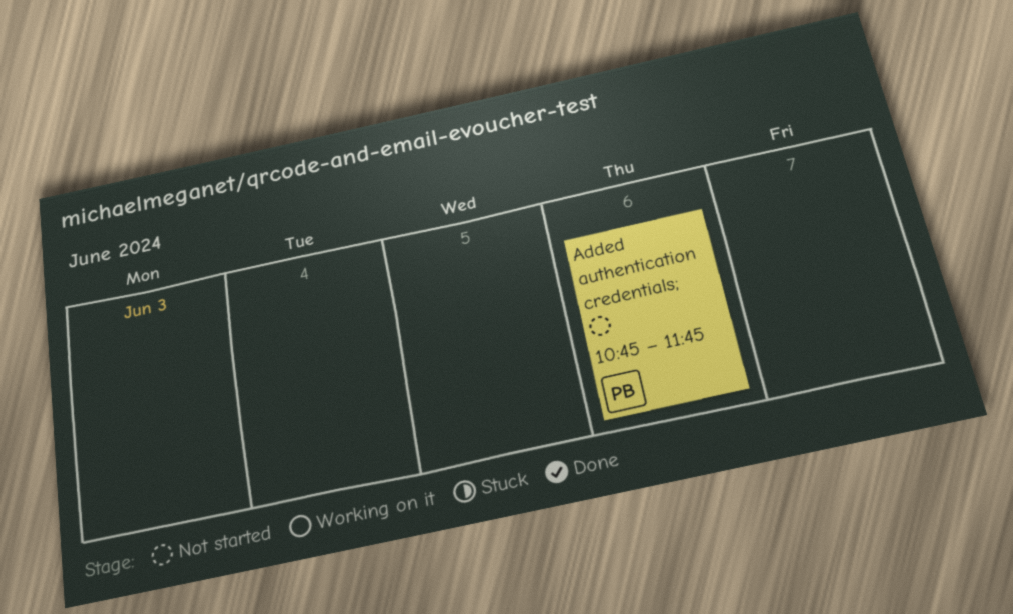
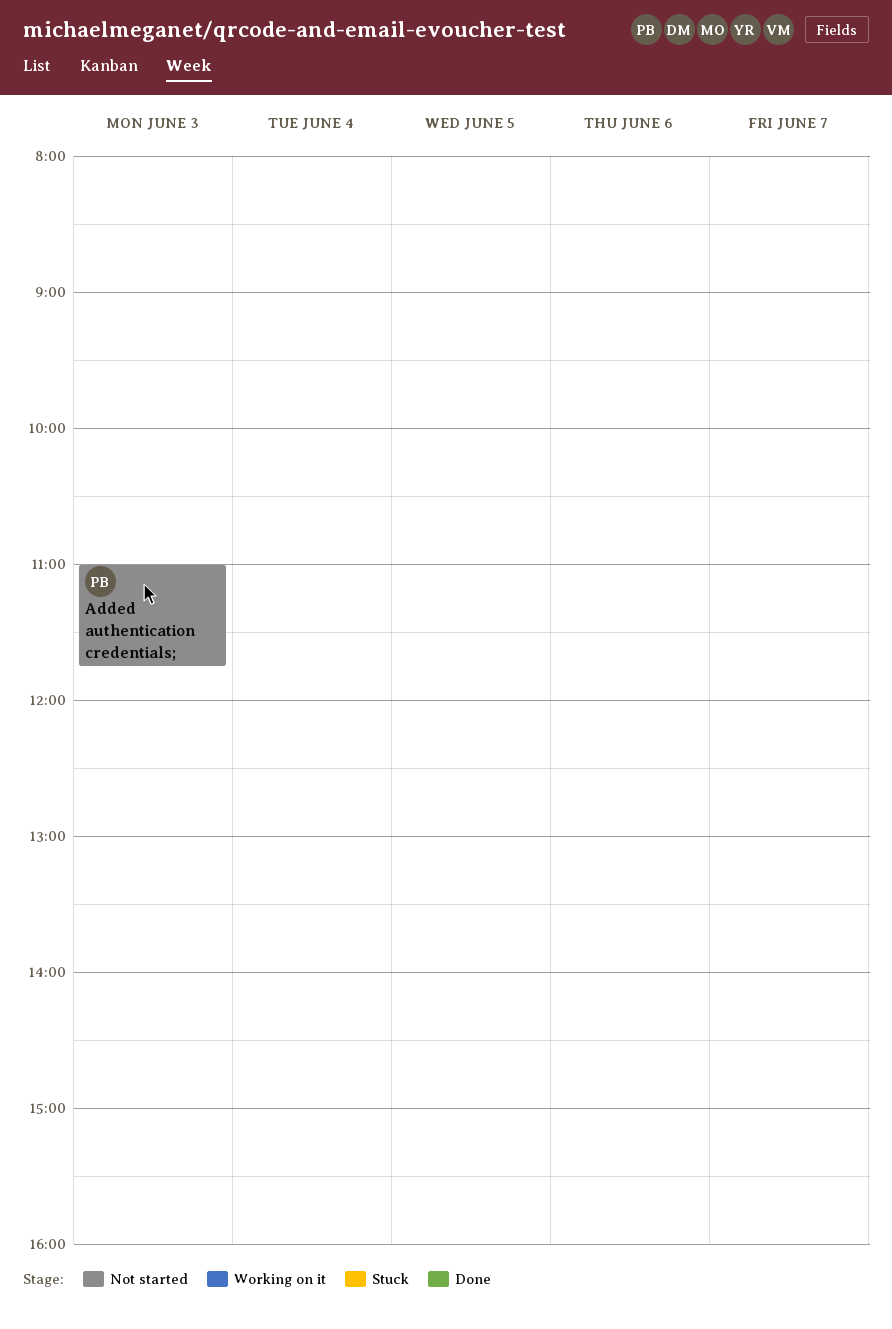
Added authentication credentials;, day: Jun 6 -> Jun 3
Added authentication credentials;, begins: 10:45 -> 11:00

